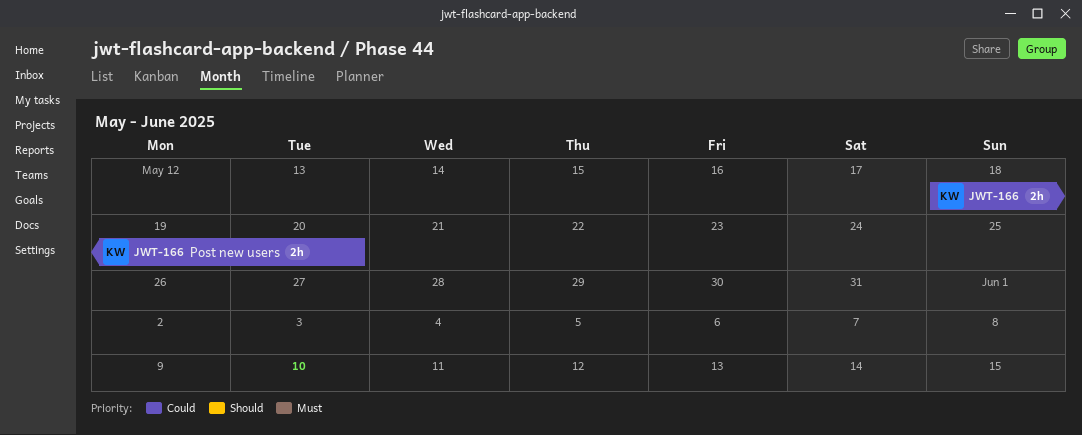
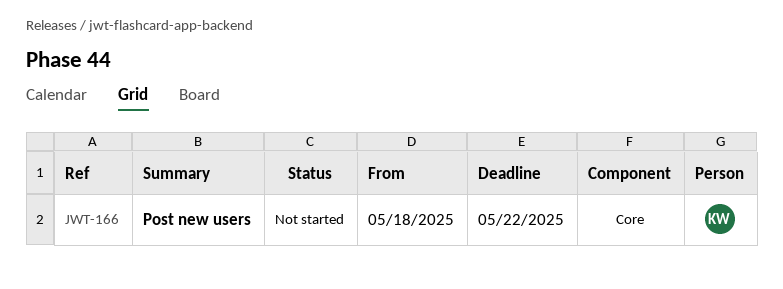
JWT-166, due: May 20 -> May 22

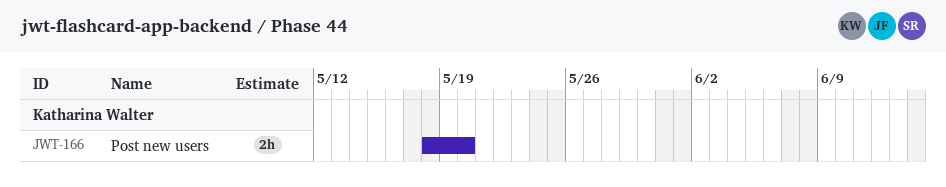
JWT-166, due: May 22 -> May 20

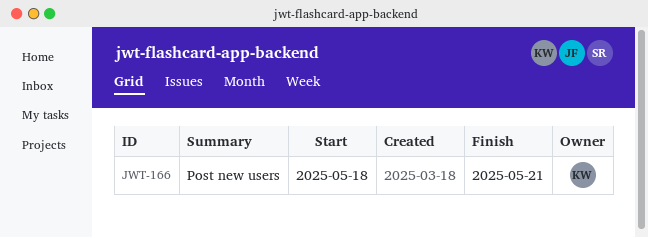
JWT-166, due: May 20 -> May 21

